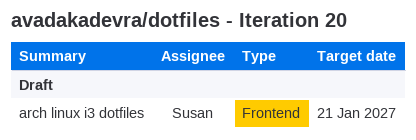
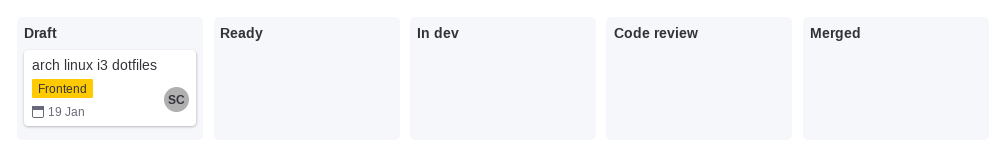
arch linux i3 dotfiles, due: Jan 21 -> Jan 19

